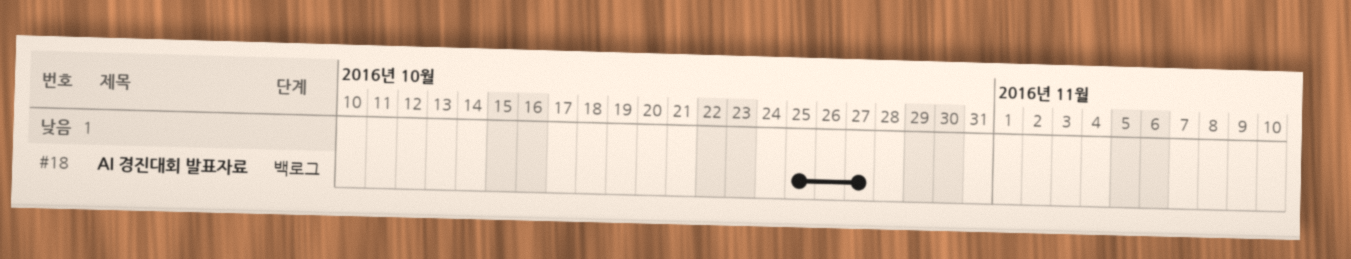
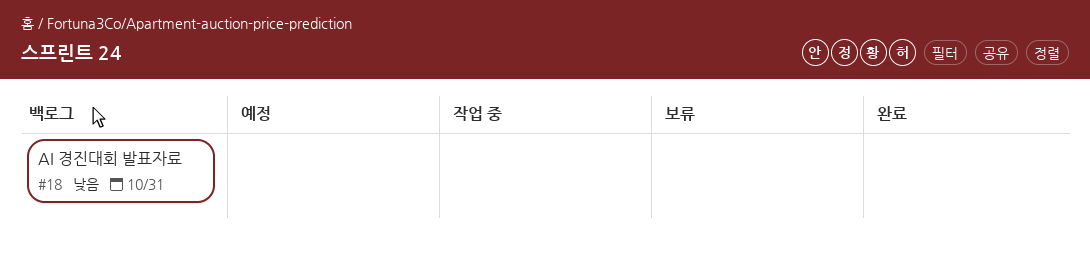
#18, due: Oct 27 -> Oct 31

